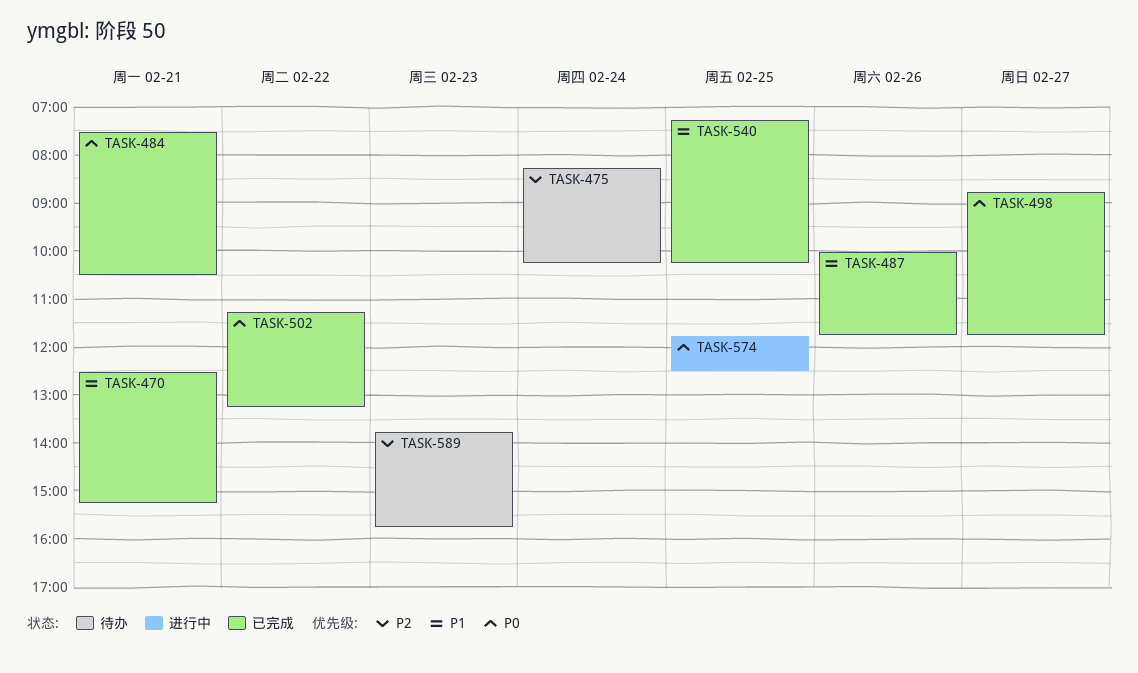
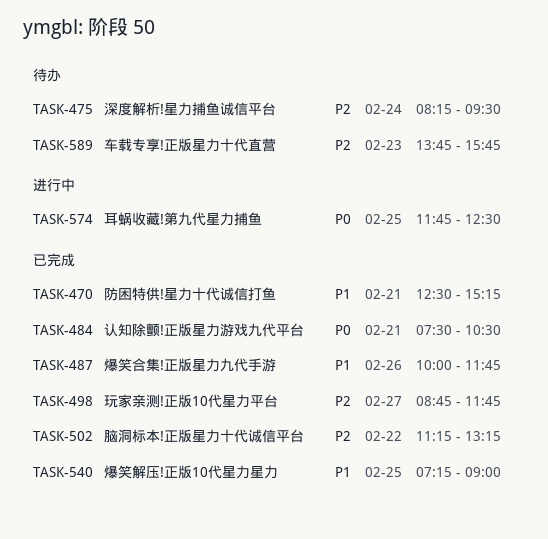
TASK-475, ends: 10:15 -> 09:30
TASK-498, priority: P0 -> P2
TASK-502, priority: P0 -> P2
TASK-540, ends: 10:15 -> 09:00

